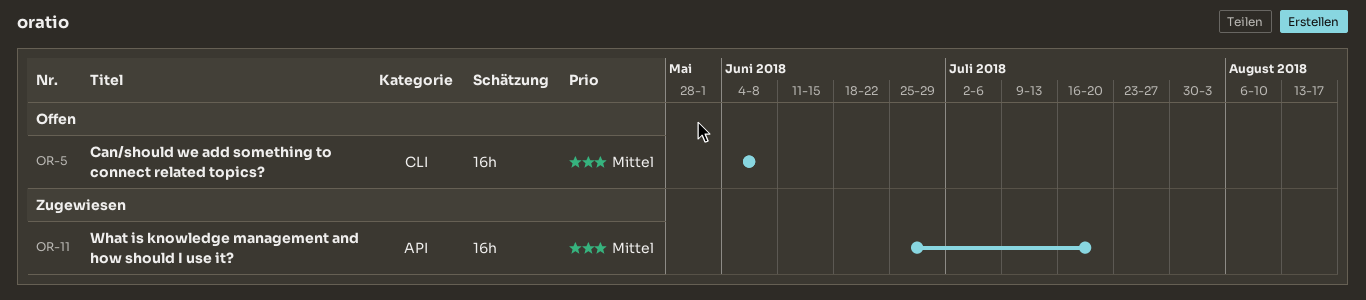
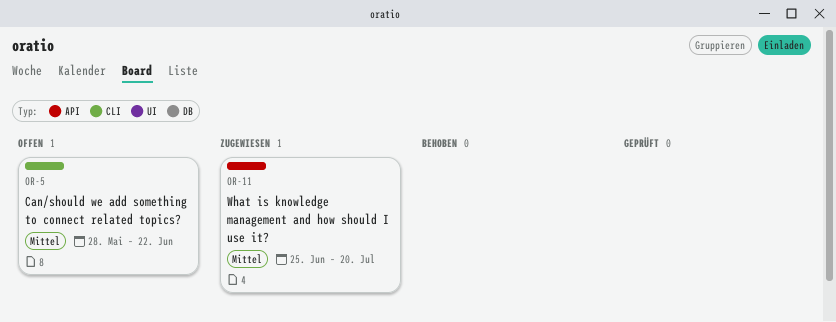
OR-5, start: Jun 4 -> May 28
OR-5, due: Jun 8 -> Jun 22

